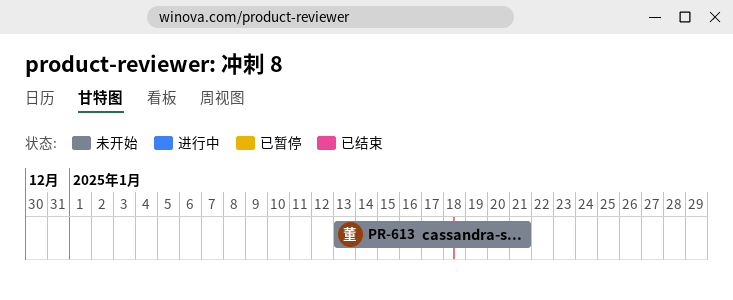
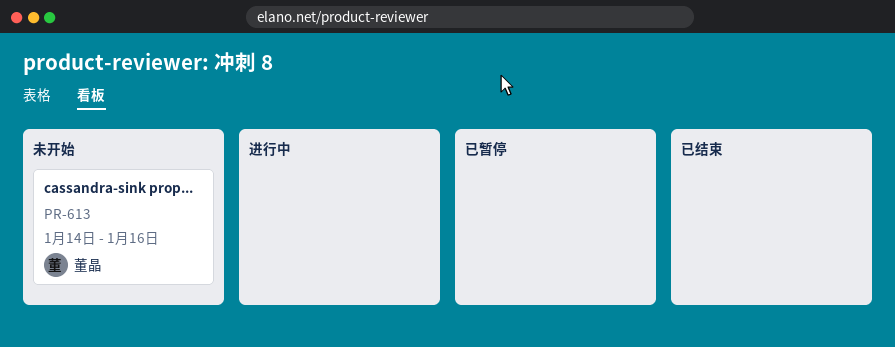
PR-613, start: Jan 13 -> Jan 14
PR-613, due: Jan 21 -> Jan 16

